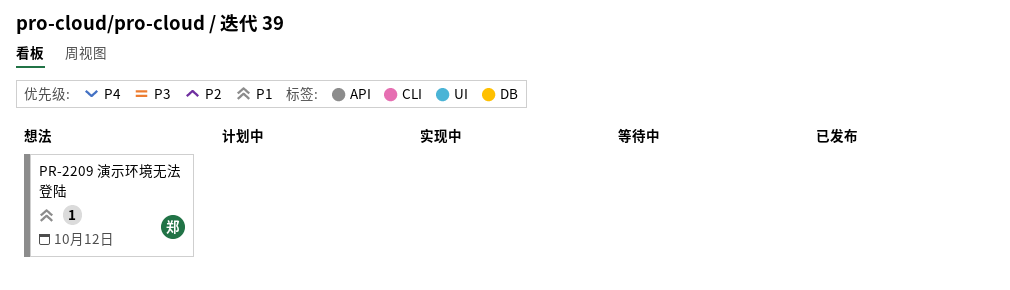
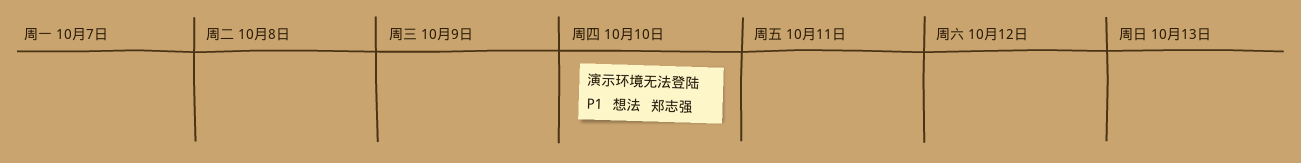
演示环境无法登陆, due: Oct 12 -> Oct 10

